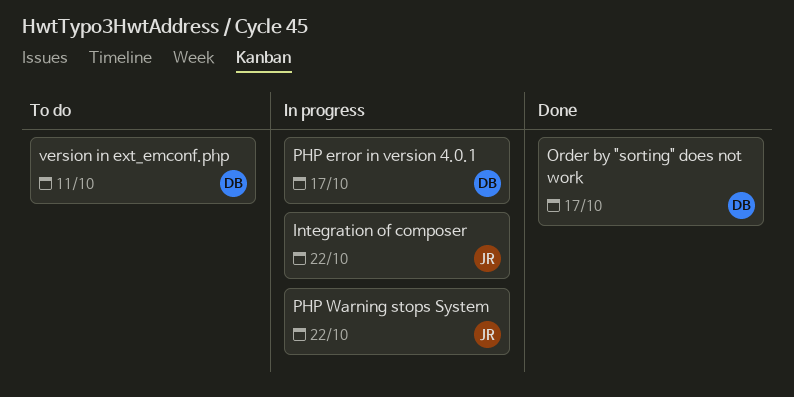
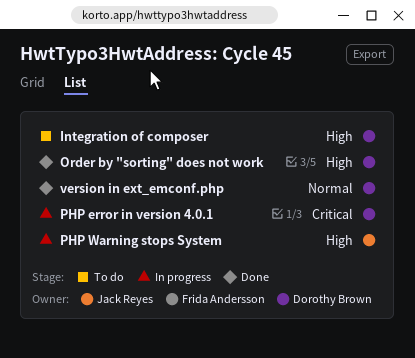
Integration of composer, status: In progress -> To do
Integration of composer, owner: Jack Reyes -> Dorothy Brown
version in ext_emconf.php, status: To do -> Done

